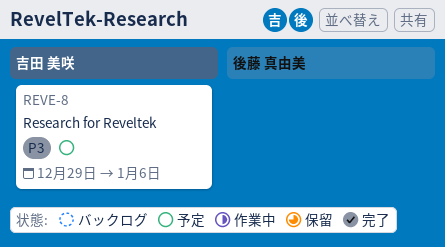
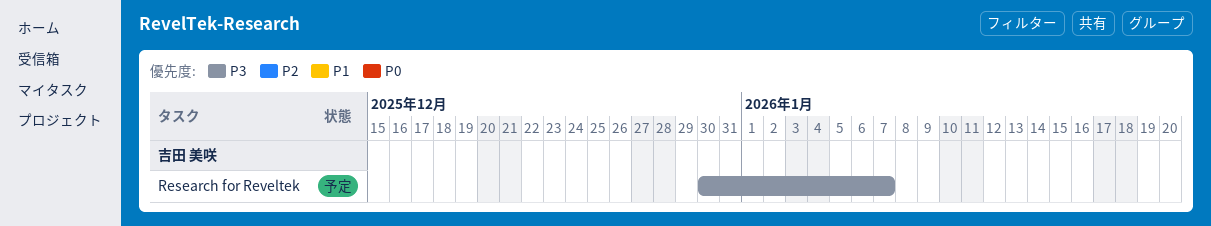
Research for Reveltek, start: Dec 29 -> Dec 30
Research for Reveltek, due: Jan 6 -> Jan 7

